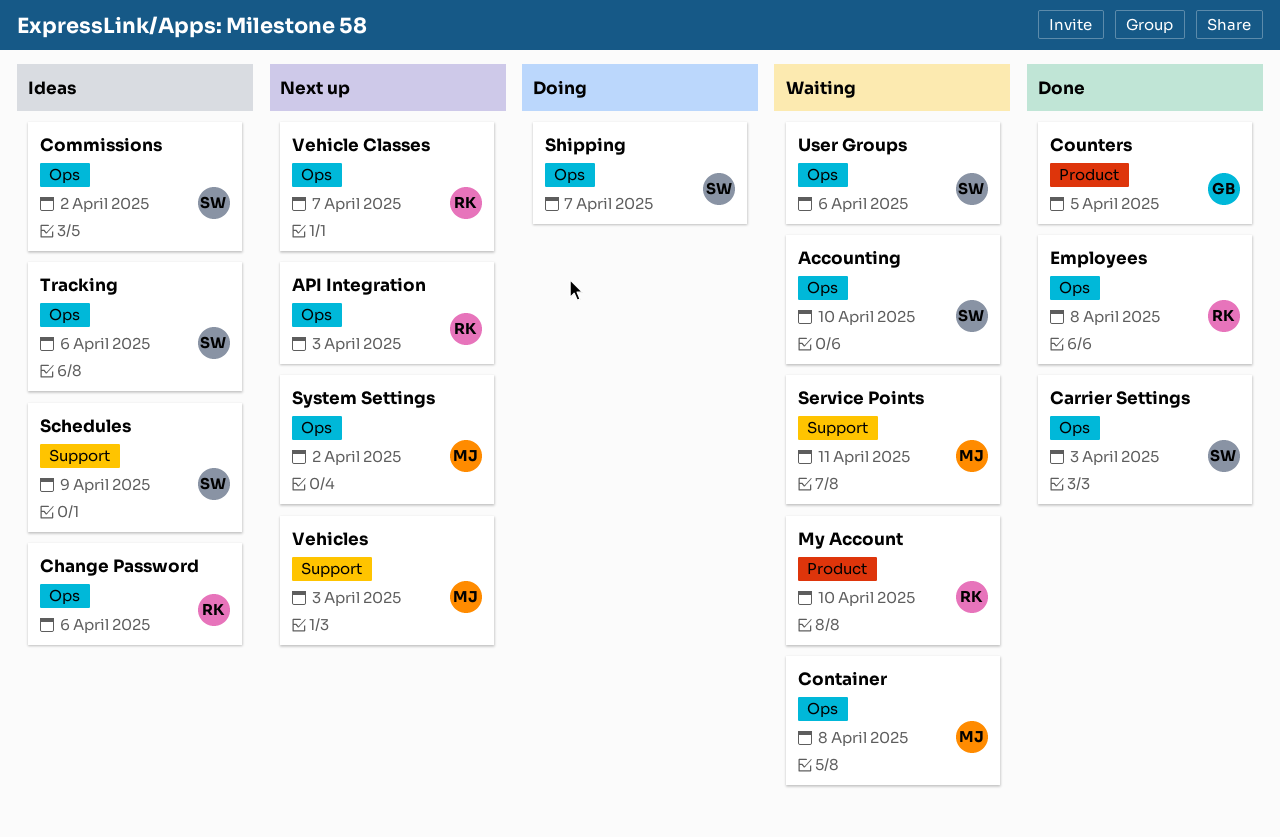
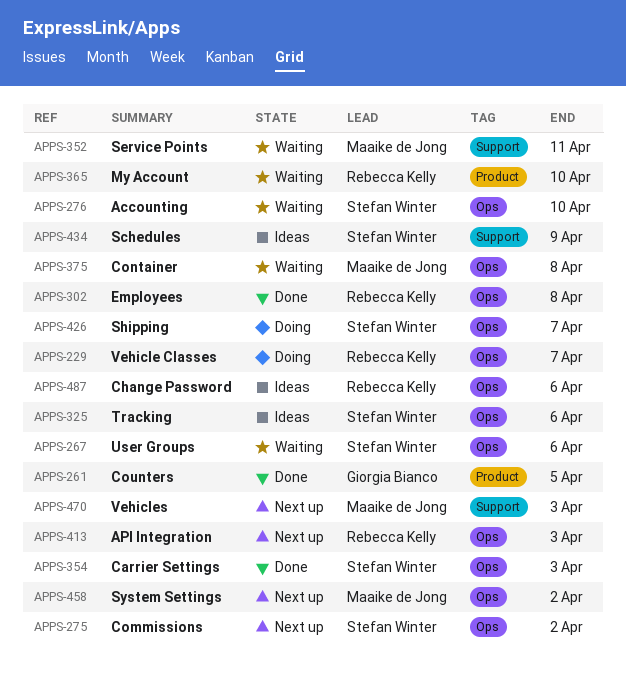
Commissions, status: Ideas -> Next up
Vehicle Classes, status: Next up -> Doing

